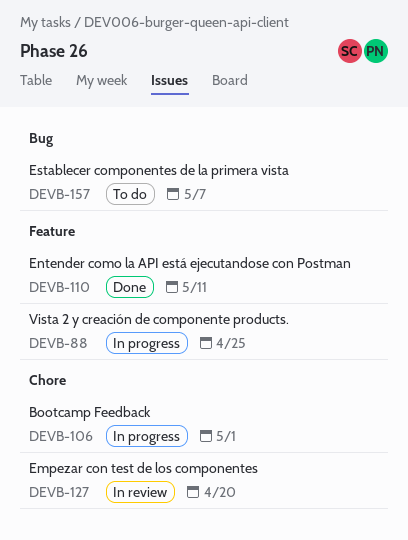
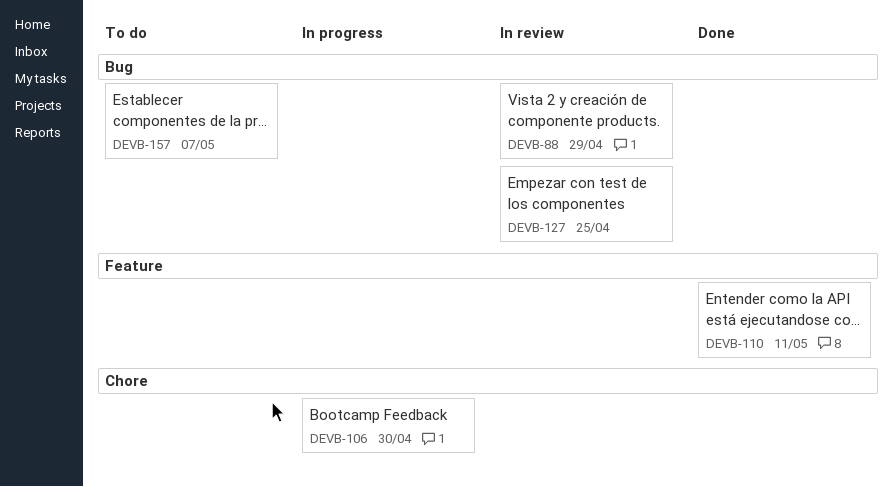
DEVB-88, status: In progress -> In review
DEVB-88, label: Feature -> Bug
DEVB-88, due: Apr 25 -> Apr 29
DEVB-106, due: May 1 -> Apr 30
DEVB-127, label: Chore -> Bug
DEVB-127, due: Apr 20 -> Apr 25

